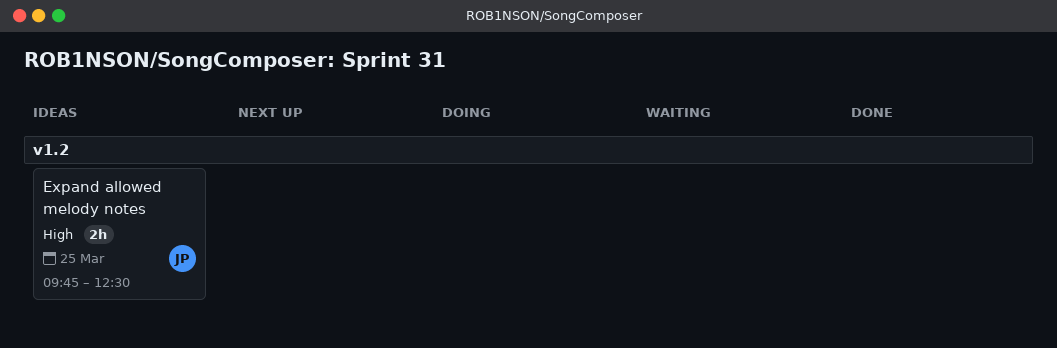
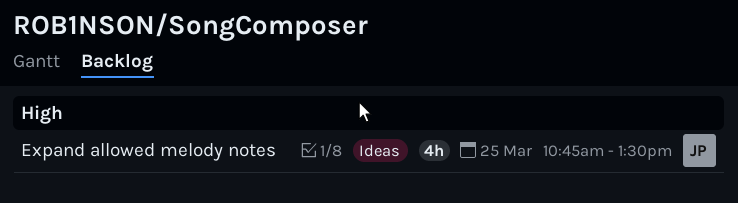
Expand allowed melody notes, estimate: 2h -> 4h
Expand allowed melody notes, begins: 09:45 -> 10:45
Expand allowed melody notes, ends: 12:30 -> 13:30

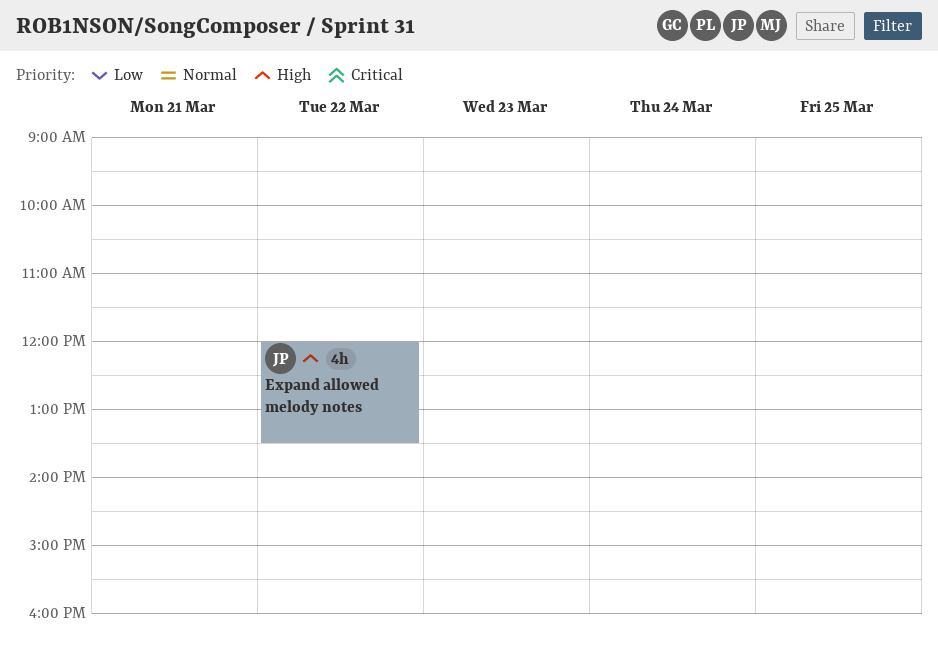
Expand allowed melody notes, day: Mar 25 -> Mar 22
Expand allowed melody notes, begins: 10:45 -> 12:00

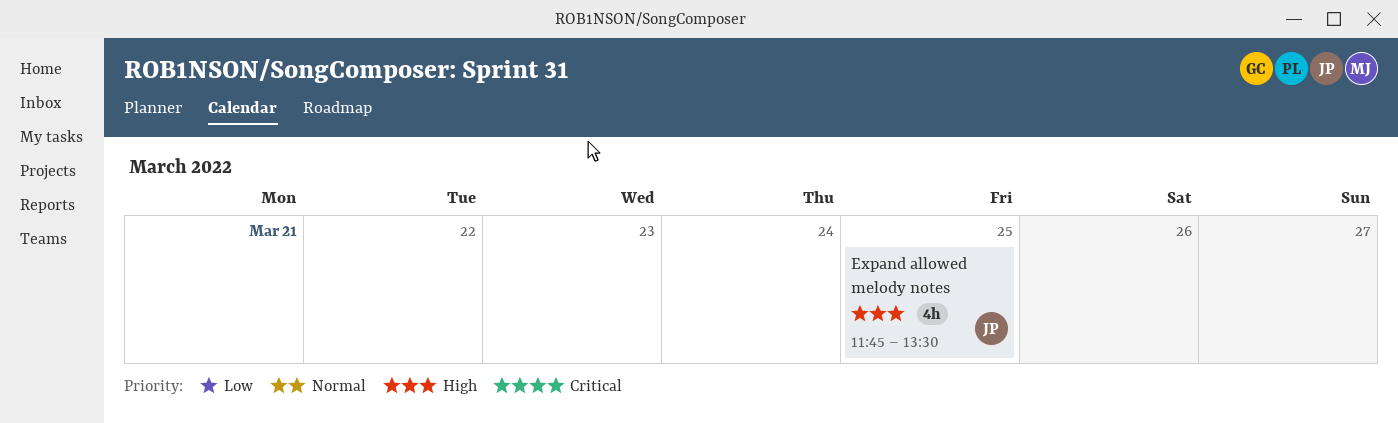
Expand allowed melody notes, day: Mar 22 -> Mar 25
Expand allowed melody notes, begins: 12:00 -> 11:45

